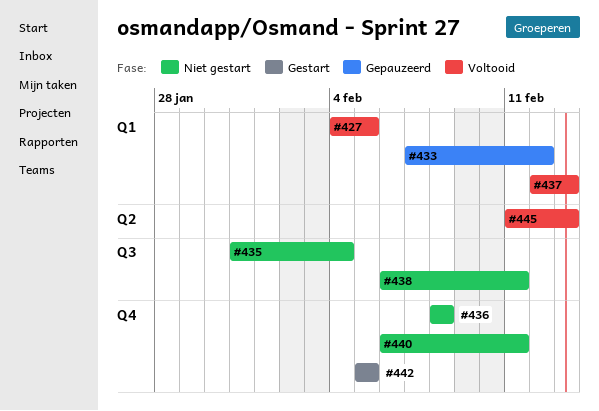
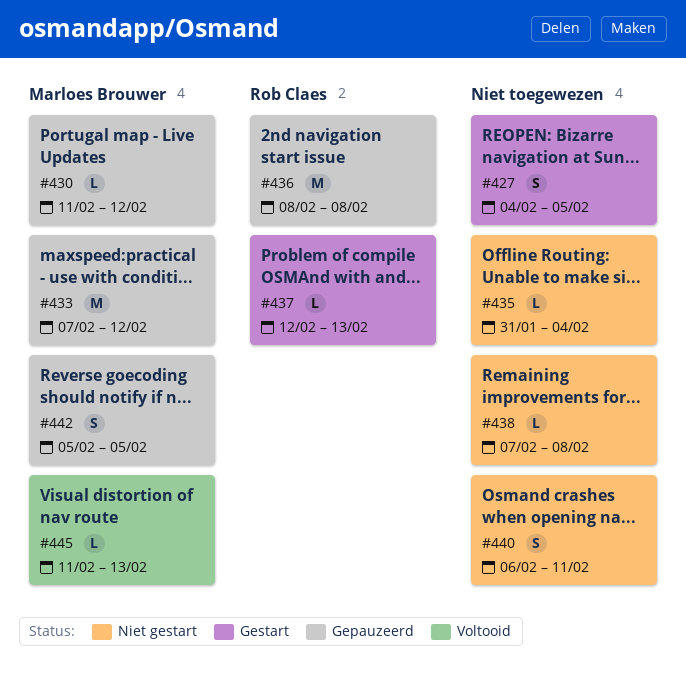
#427, status: Voltooid -> Gestart
#430: none -> present
#436, status: Niet gestart -> Gepauzeerd
#437, status: Voltooid -> Gestart
#438, start: Feb 6 -> Feb 7
#438, due: Feb 11 -> Feb 8
#442, status: Gestart -> Gepauzeerd

